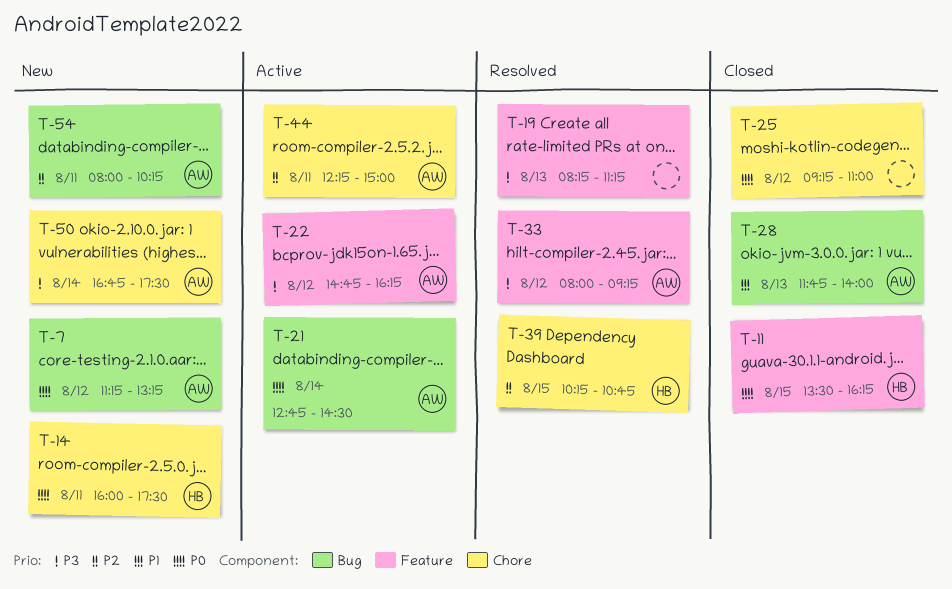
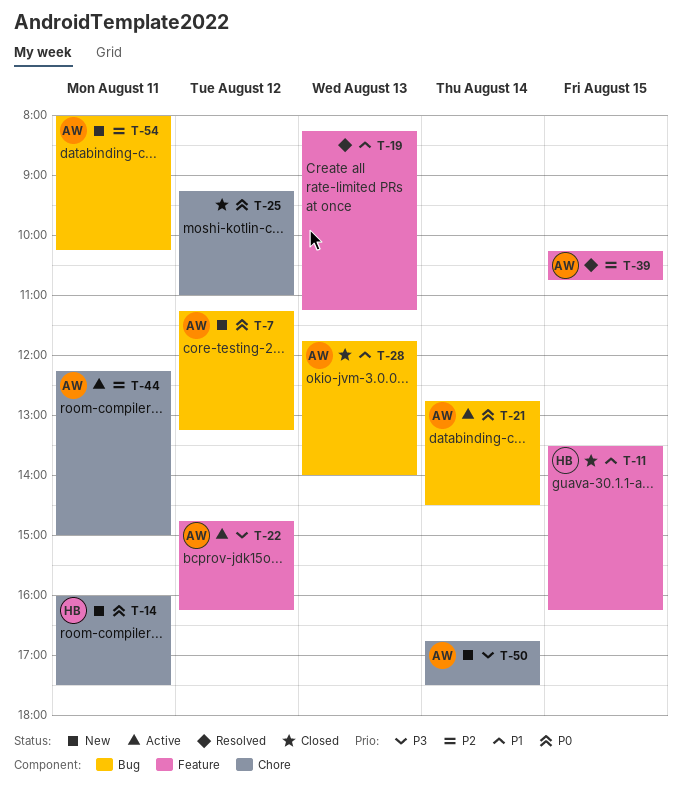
T-11, priority: P0 -> P1
T-19, priority: P3 -> P1
T-33: present -> none
T-39, owner: HB -> AW
T-39, label: Chore -> Feature

